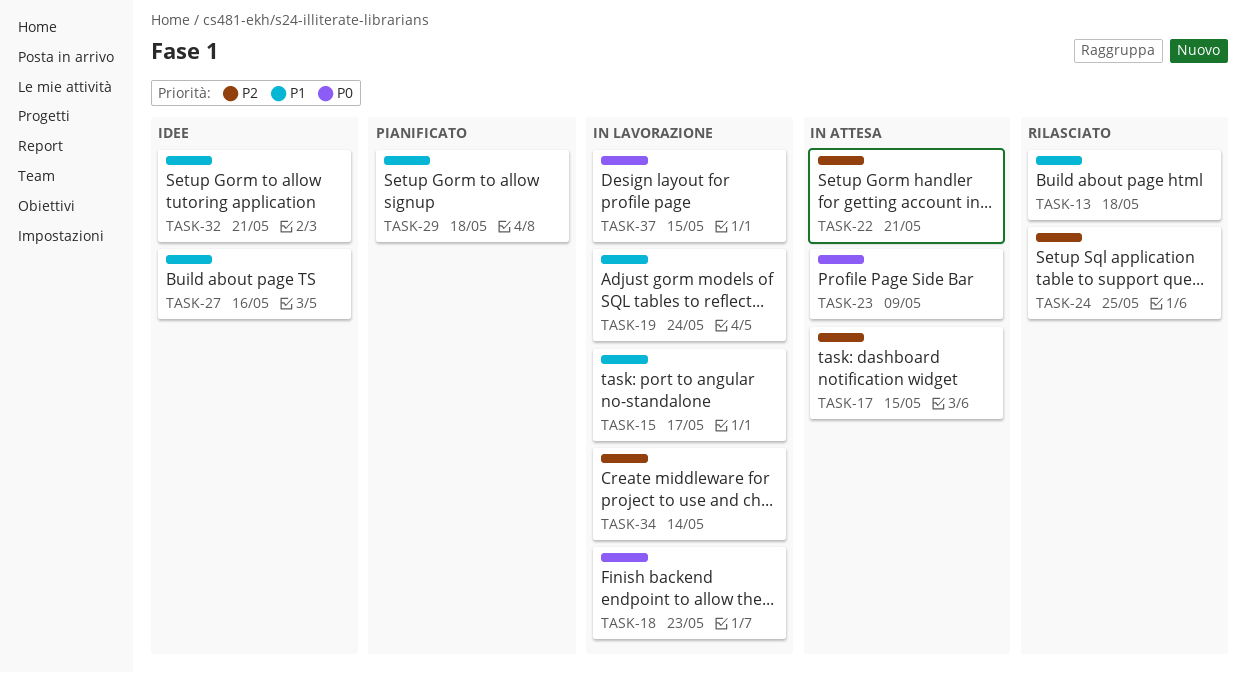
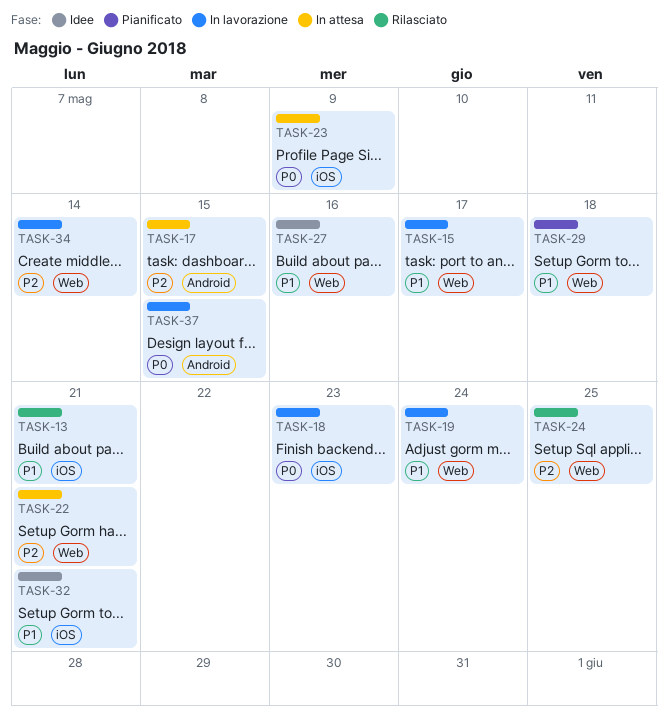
TASK-13, due: May 18 -> May 21

